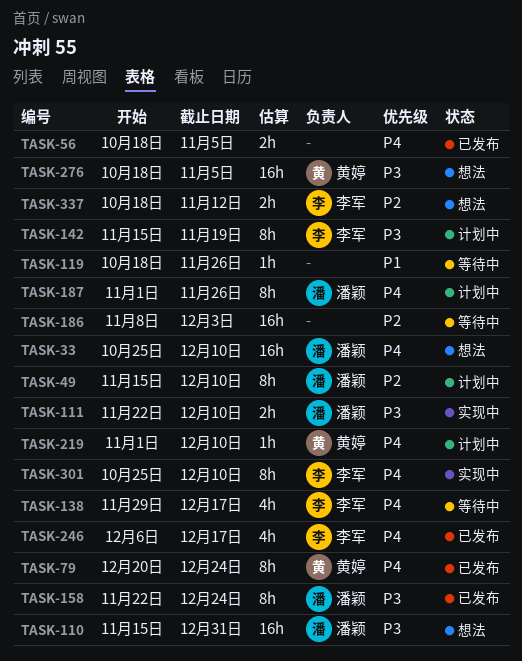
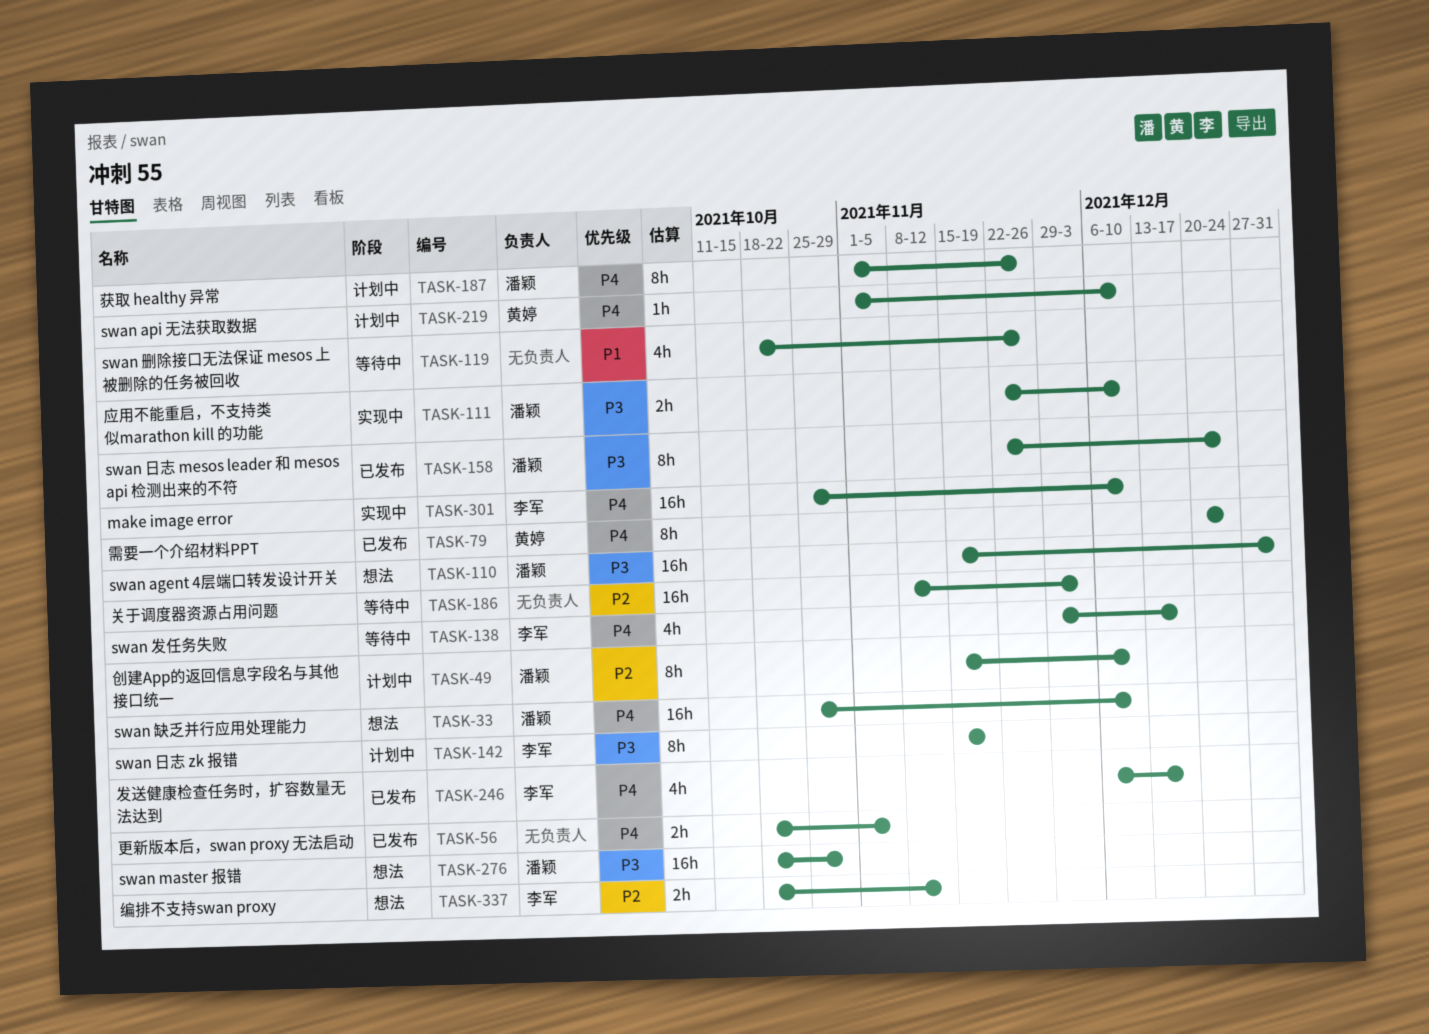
TASK-119, estimate: 1h -> 4h
TASK-276, owner: 黄婷 -> 潘颖
TASK-276, due: Nov 5 -> Oct 29
TASK-301, estimate: 8h -> 16h

